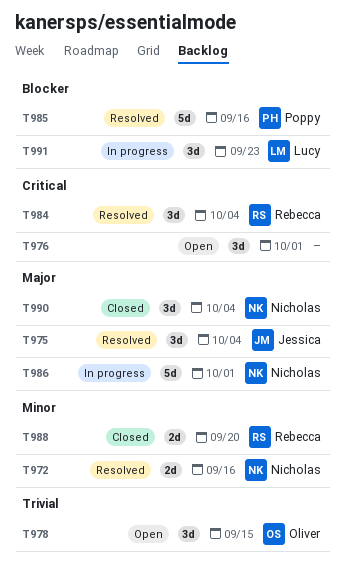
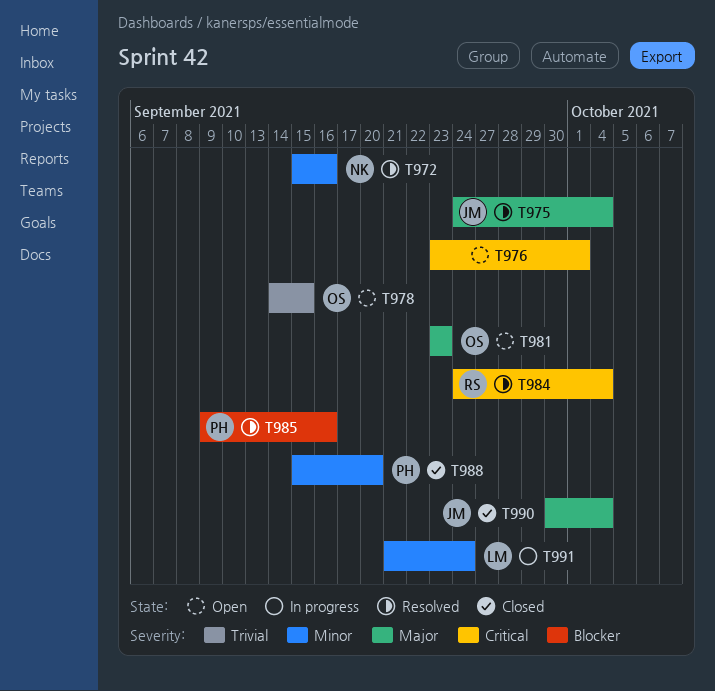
T981: none -> present
T986: present -> none
T988, owner: Rebecca -> Poppy
T990, owner: Nicholas -> Jessica
T991, priority: Blocker -> Minor
T991, due: Sep 23 -> Sep 24

